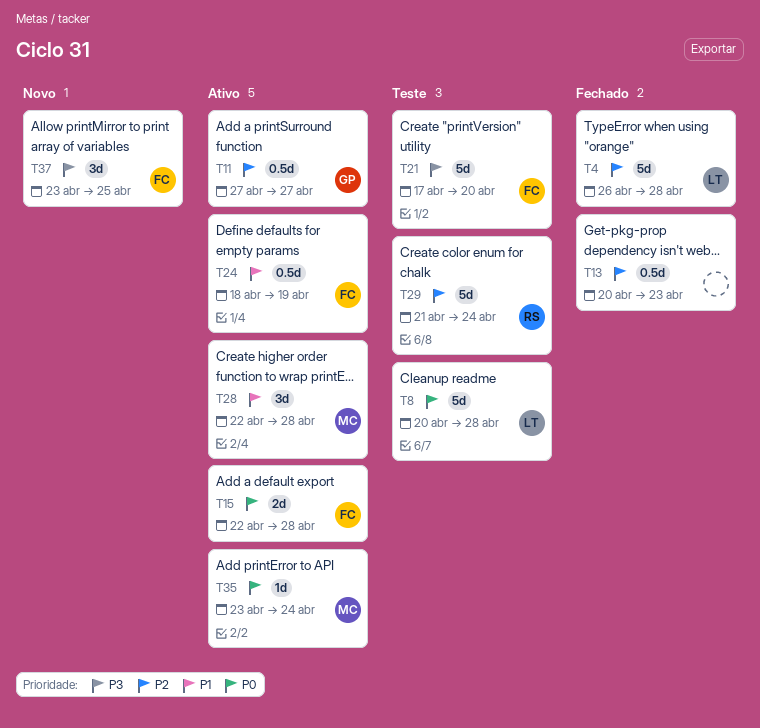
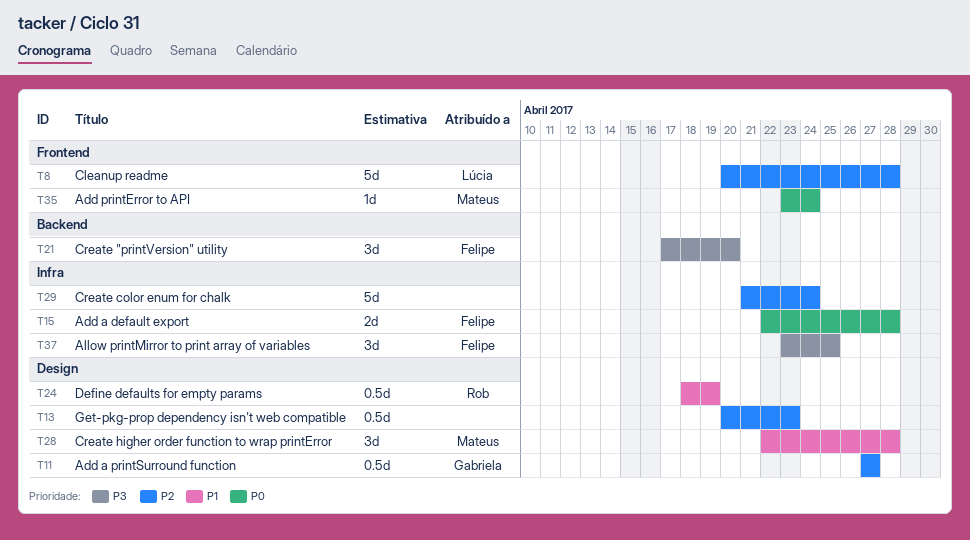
T4: present -> none
T8, priority: P0 -> P2
T21, estimate: 5d -> 3d
T24, owner: Felipe -> Rob
T29, owner: Rob -> none

